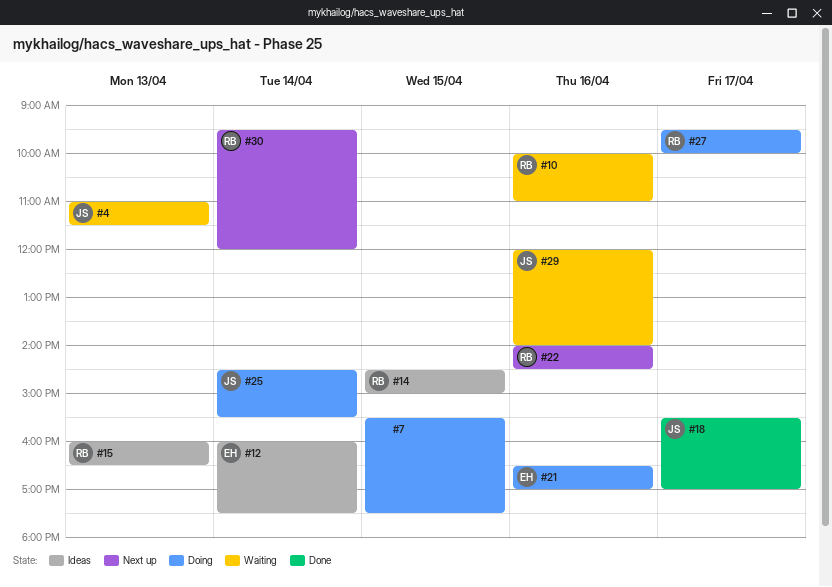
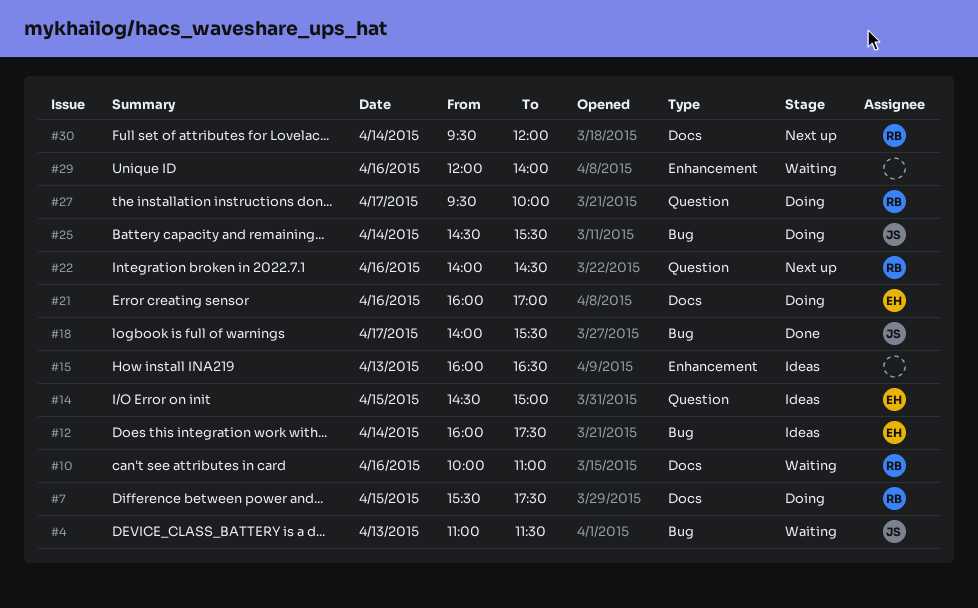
#7, owner: none -> RB
#14, owner: RB -> EH
#15, owner: RB -> none
#18, begins: 15:30 -> 14:00
#18, ends: 17:00 -> 15:30
#21, begins: 16:30 -> 16:00
#29, owner: JS -> none

